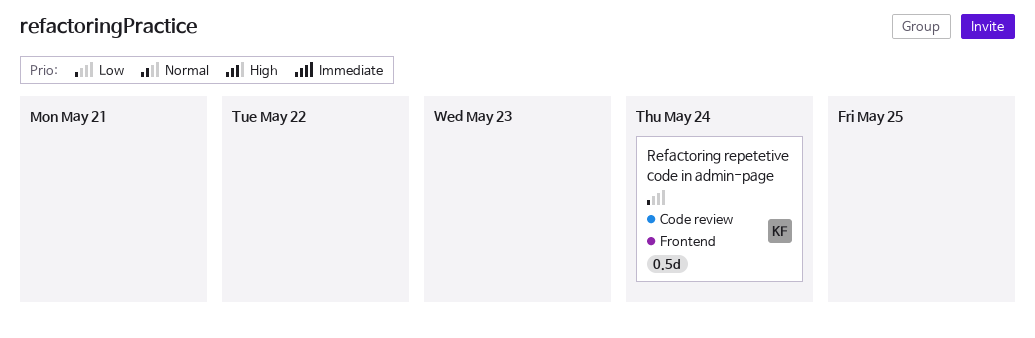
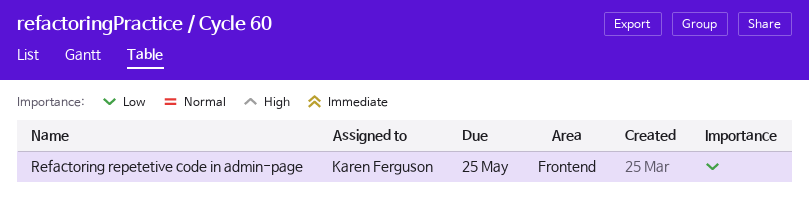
Refactoring repetetive code in admin-page, due: May 24 -> May 25

